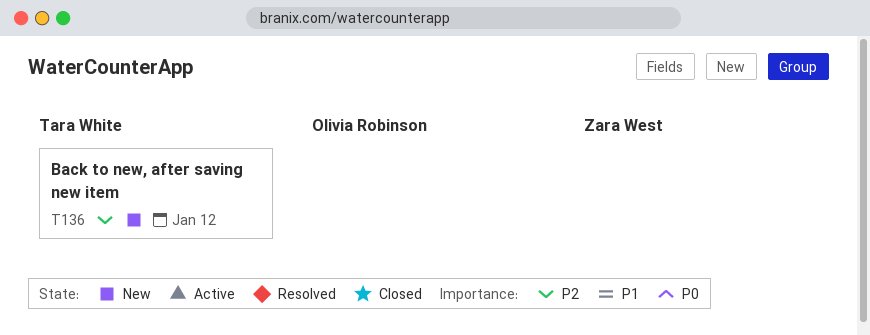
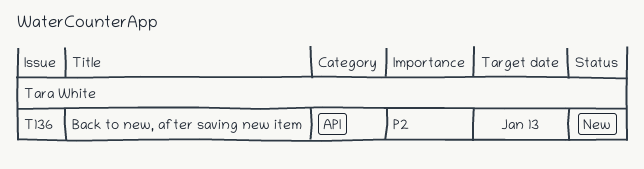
T136, due: Jan 12 -> Jan 13

